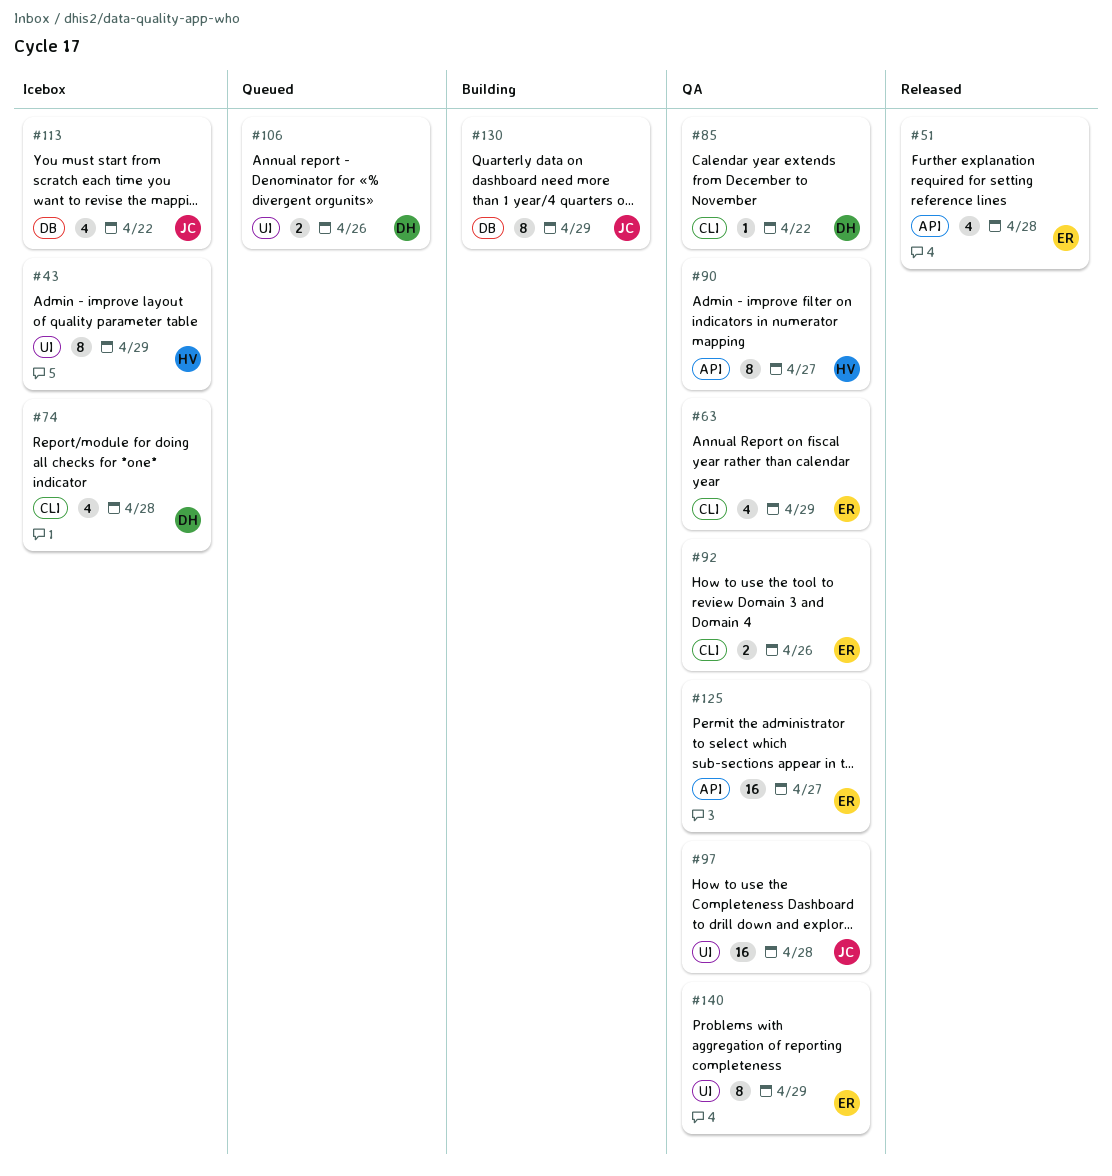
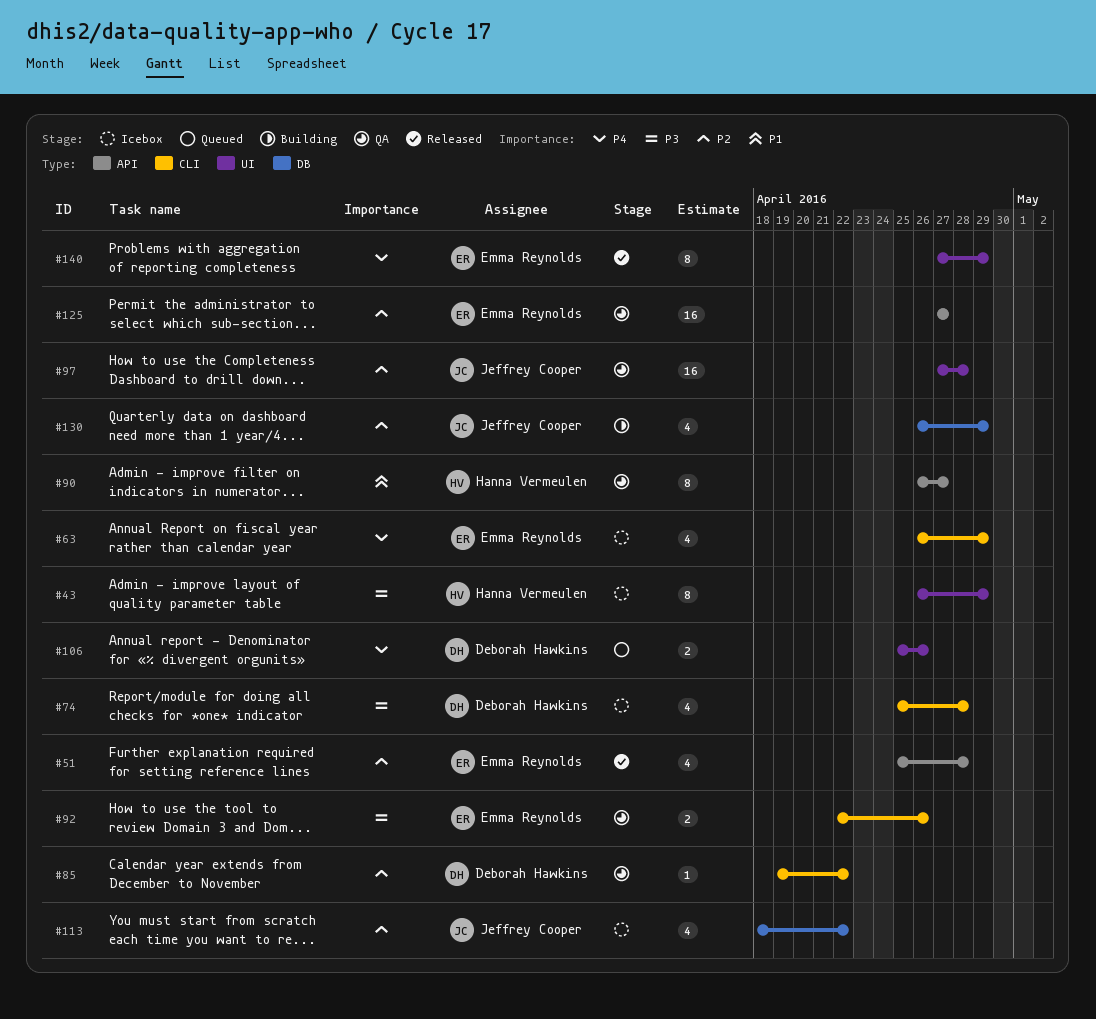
#63, status: QA -> Icebox
#130, estimate: 8 -> 4
#140, status: QA -> Released

